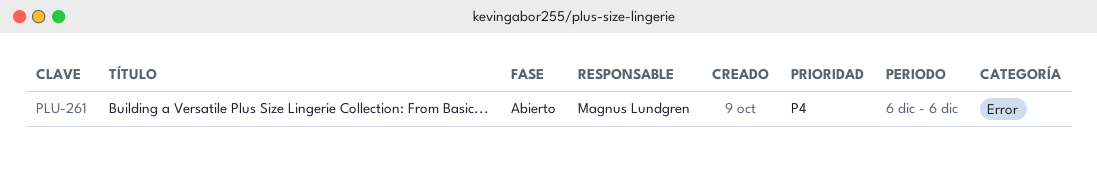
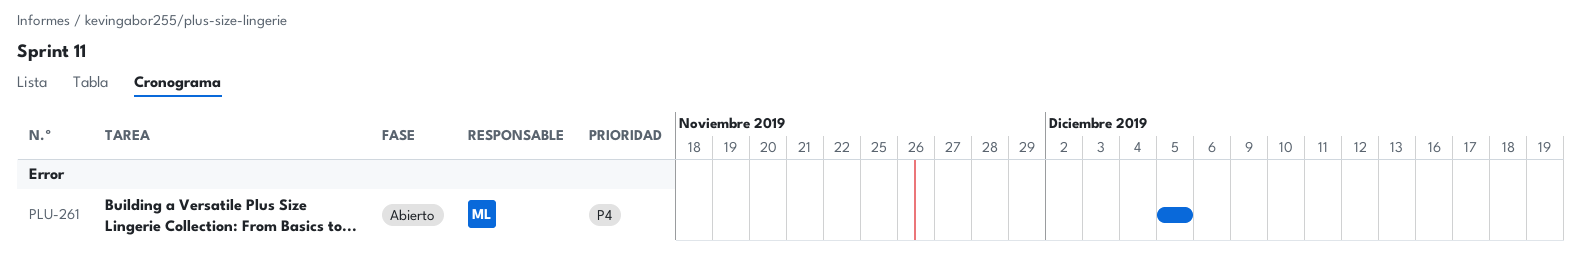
PLU-261, start: Dec 6 -> Dec 5
PLU-261, due: Dec 6 -> Dec 5

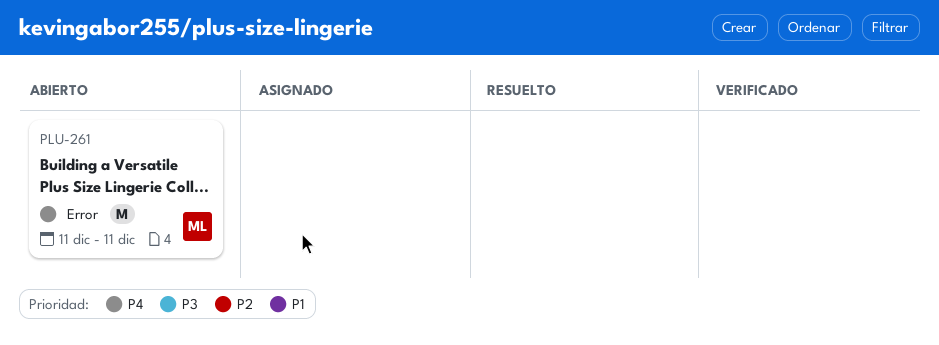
PLU-261, start: Dec 5 -> Dec 11
PLU-261, due: Dec 5 -> Dec 11

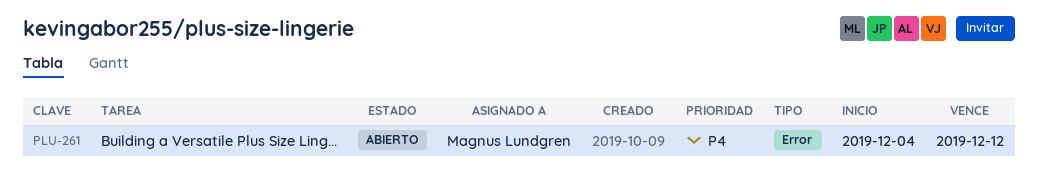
PLU-261, start: Dec 11 -> Dec 4
PLU-261, due: Dec 11 -> Dec 12

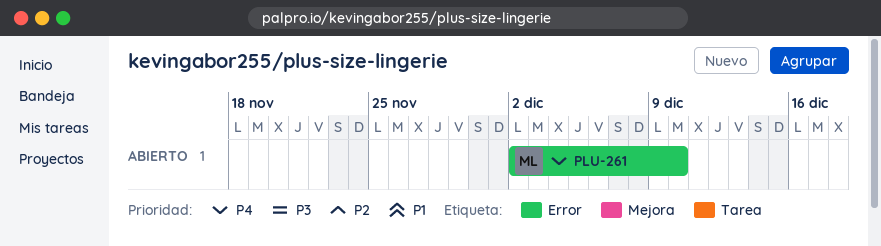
PLU-261, start: Dec 4 -> Dec 2
PLU-261, due: Dec 12 -> Dec 10

